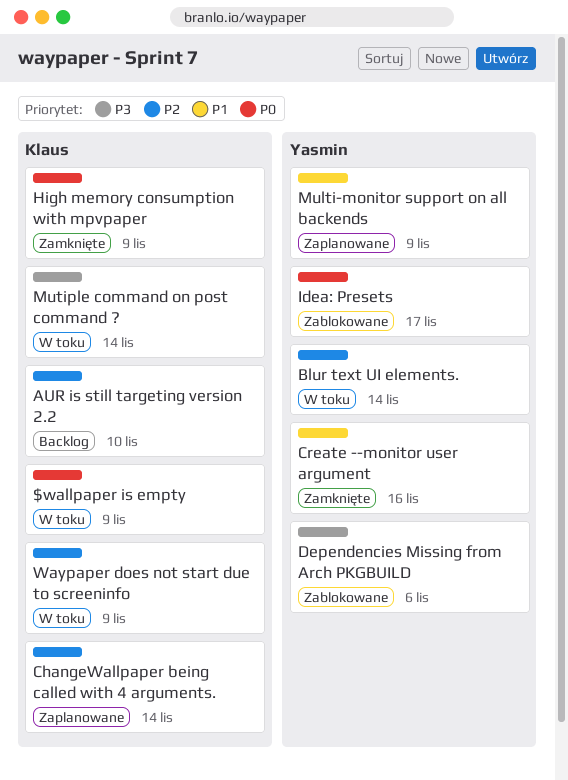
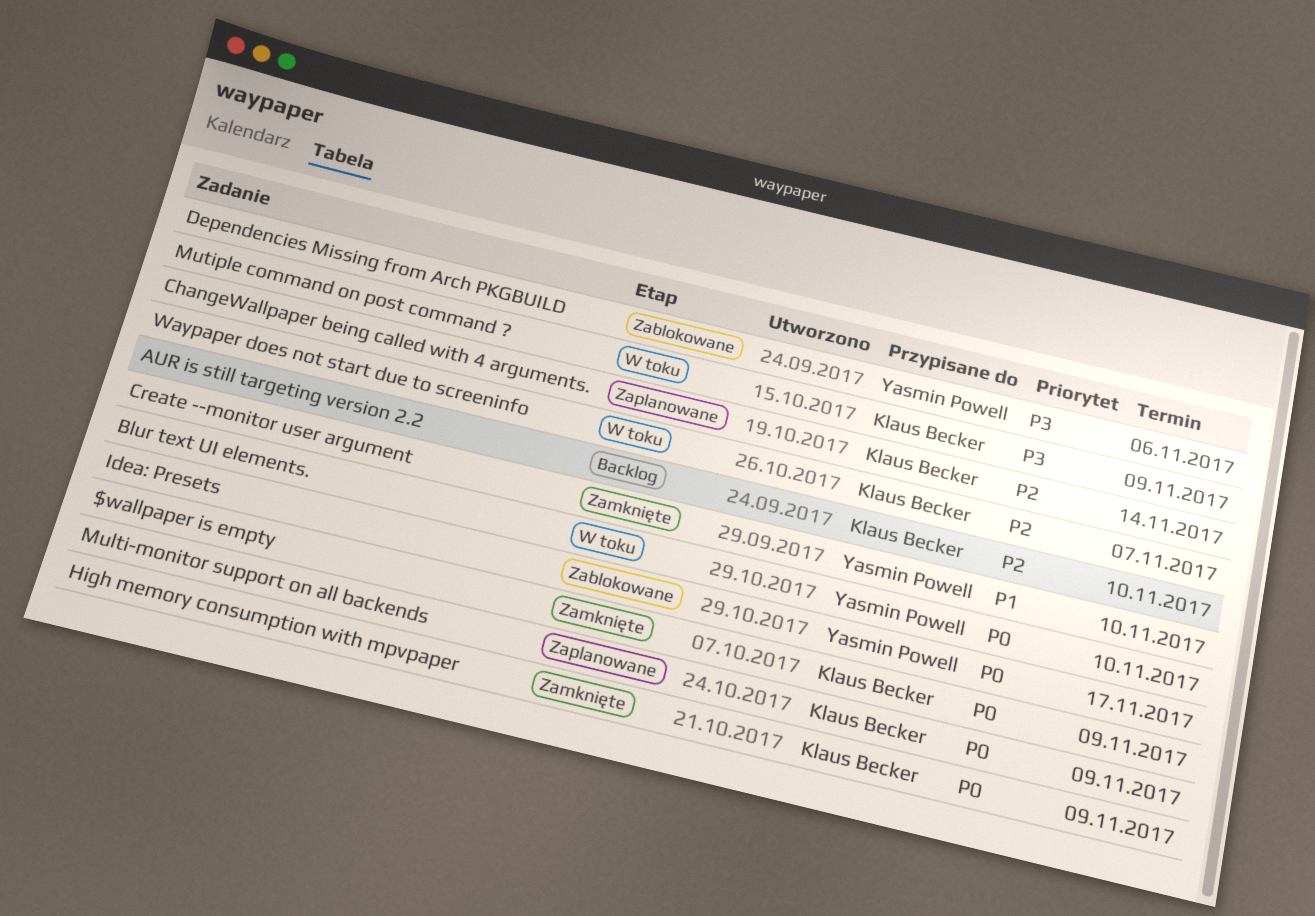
$wallpaper is empty, status: W toku -> Zamknięte
Blur text UI elements., priority: P2 -> P0
Blur text UI elements., due: Nov 14 -> Nov 10
Create --monitor user argument, due: Nov 16 -> Nov 10
Multi-monitor support on all backends, owner: Yasmin Powell -> Klaus Becker
Multi-monitor support on all backends, priority: P1 -> P0
Mutiple command on post command ?, due: Nov 14 -> Nov 9
Waypaper does not start due to screeninfo, due: Nov 9 -> Nov 7

